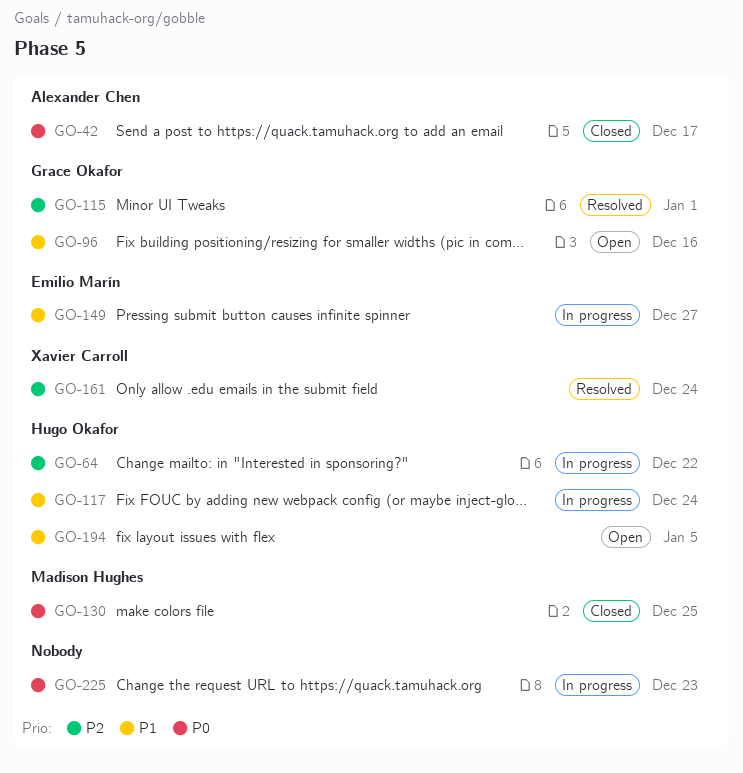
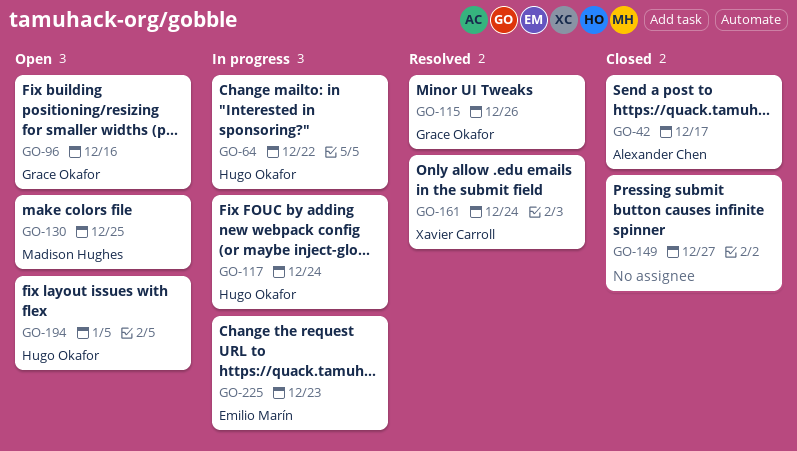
GO-115, due: Jan 1 -> Dec 26
GO-130, status: Closed -> Open
GO-149, status: In progress -> Closed
GO-149, owner: Emilio Marín -> none
GO-225, owner: none -> Emilio Marín

